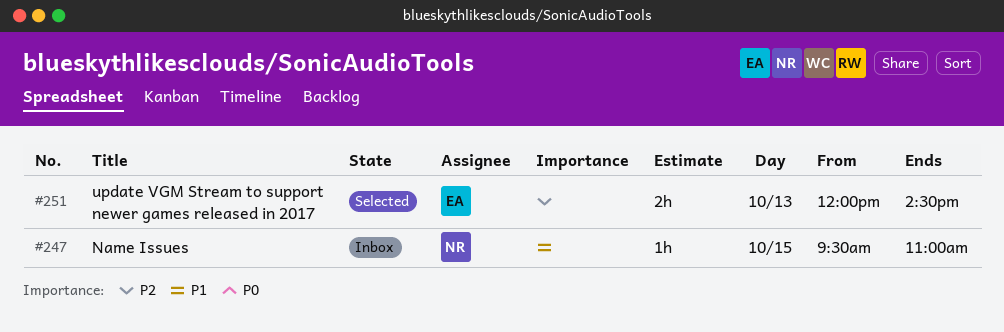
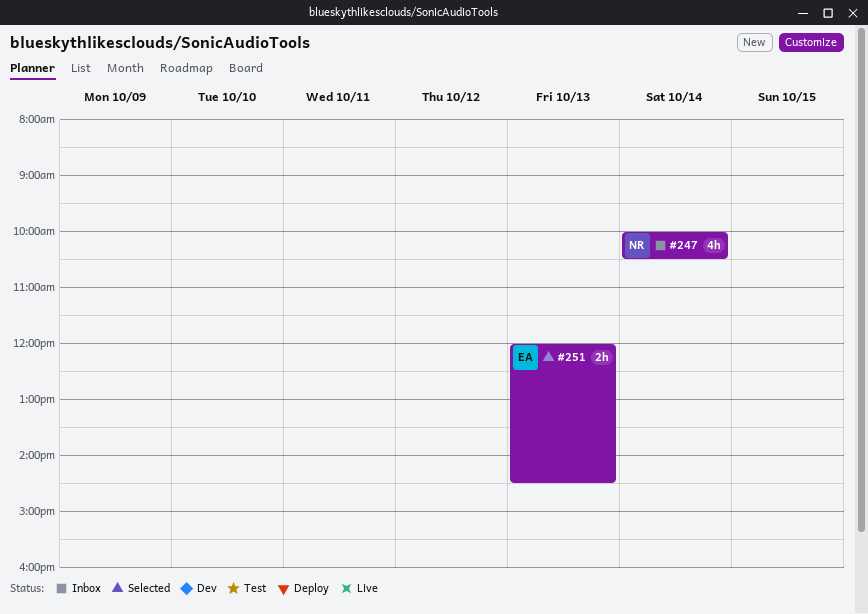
#247, estimate: 1h -> 4h
#247, day: Oct 15 -> Oct 14
#247, begins: 09:30 -> 10:00
#247, ends: 11:00 -> 10:30

